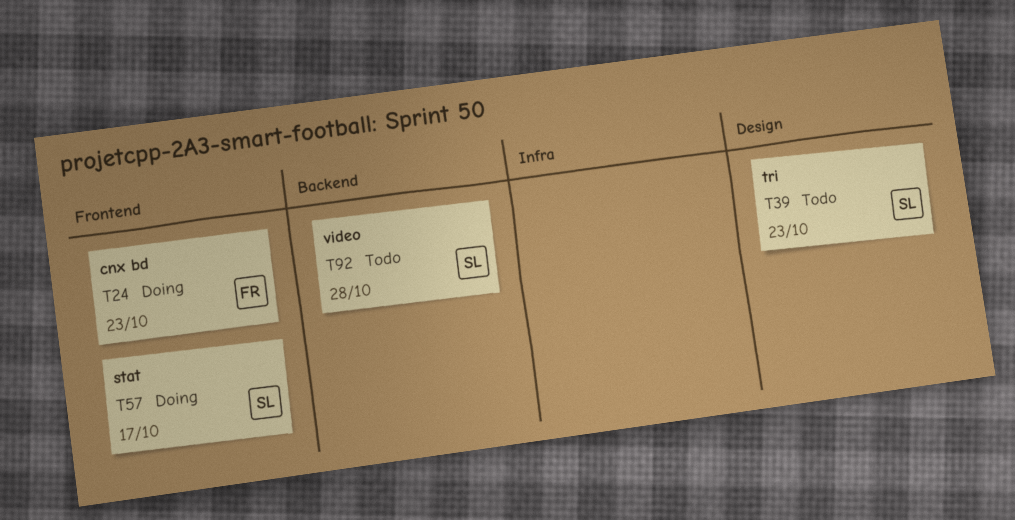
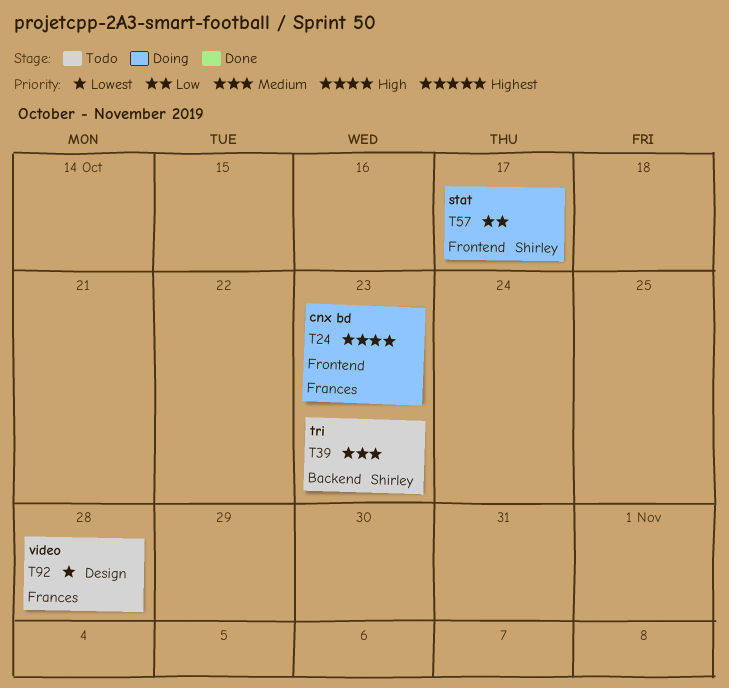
T39, label: Design -> Backend
T92, owner: Shirley -> Frances
T92, label: Backend -> Design

